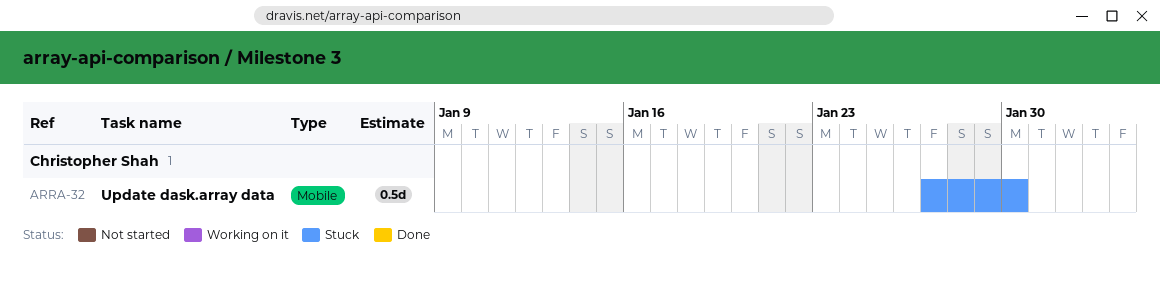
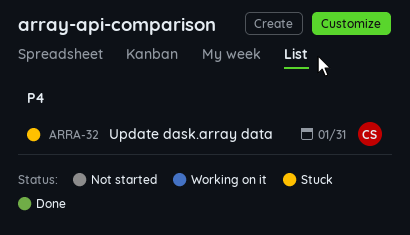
ARRA-32, due: Jan 30 -> Jan 31

